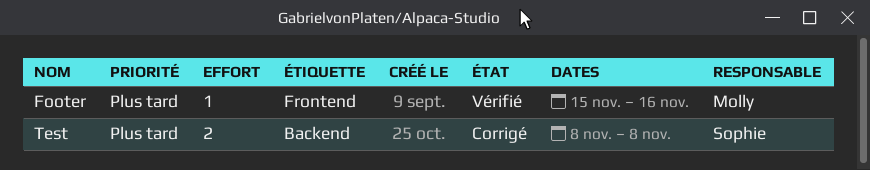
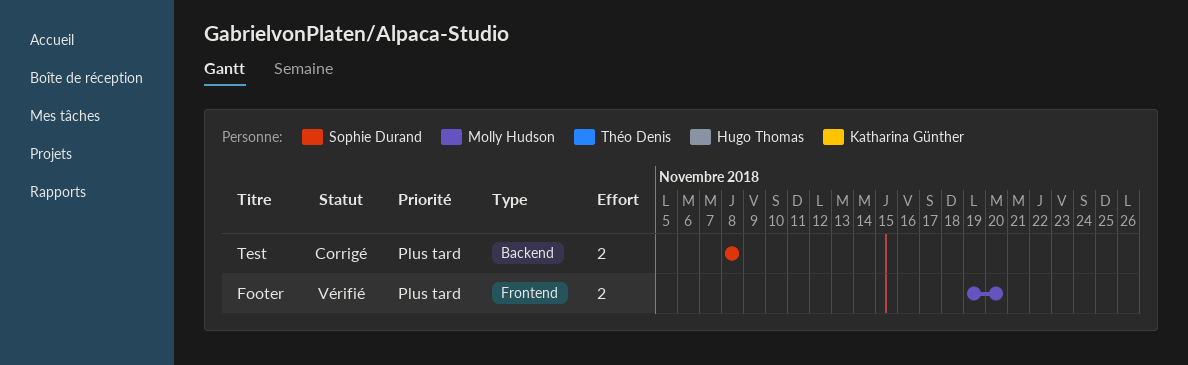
Footer, estimate: 1 -> 2
Footer, start: Nov 15 -> Nov 19
Footer, due: Nov 16 -> Nov 20

